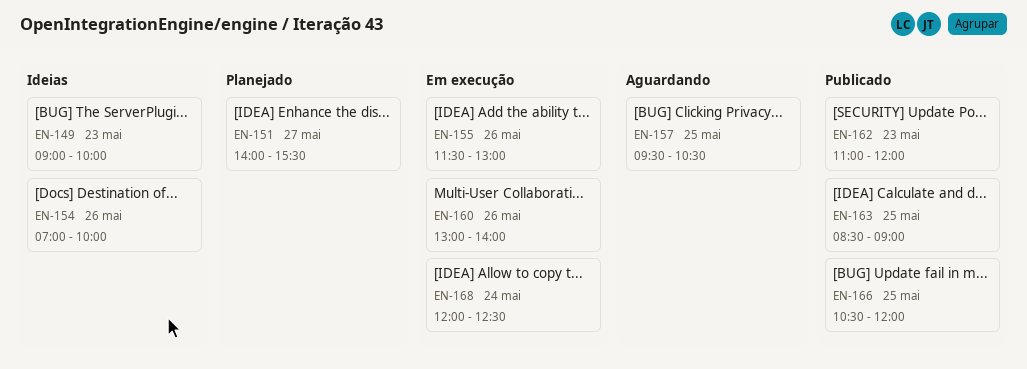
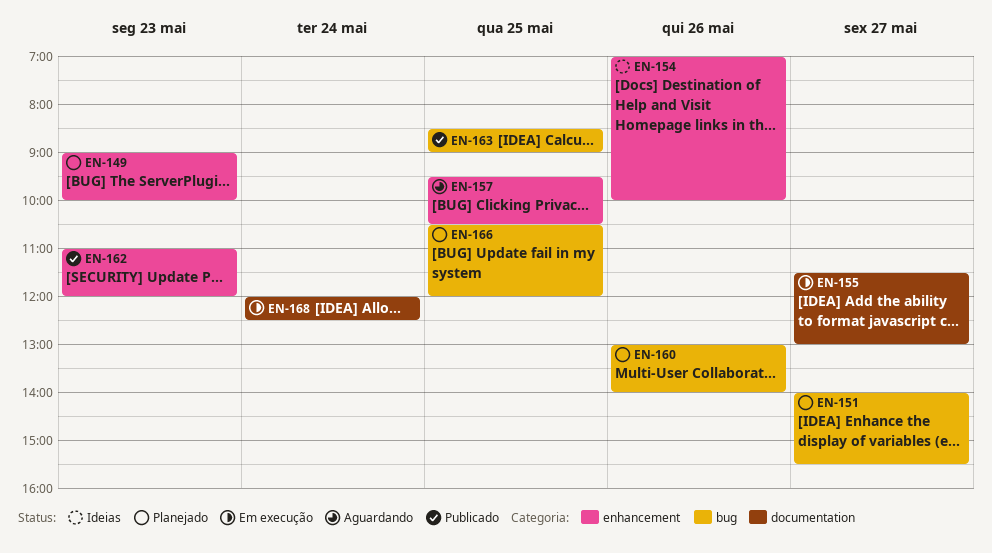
EN-149, status: Ideias -> Planejado
EN-155, day: May 26 -> May 27
EN-160, status: Em execução -> Planejado
EN-166, status: Publicado -> Planejado

